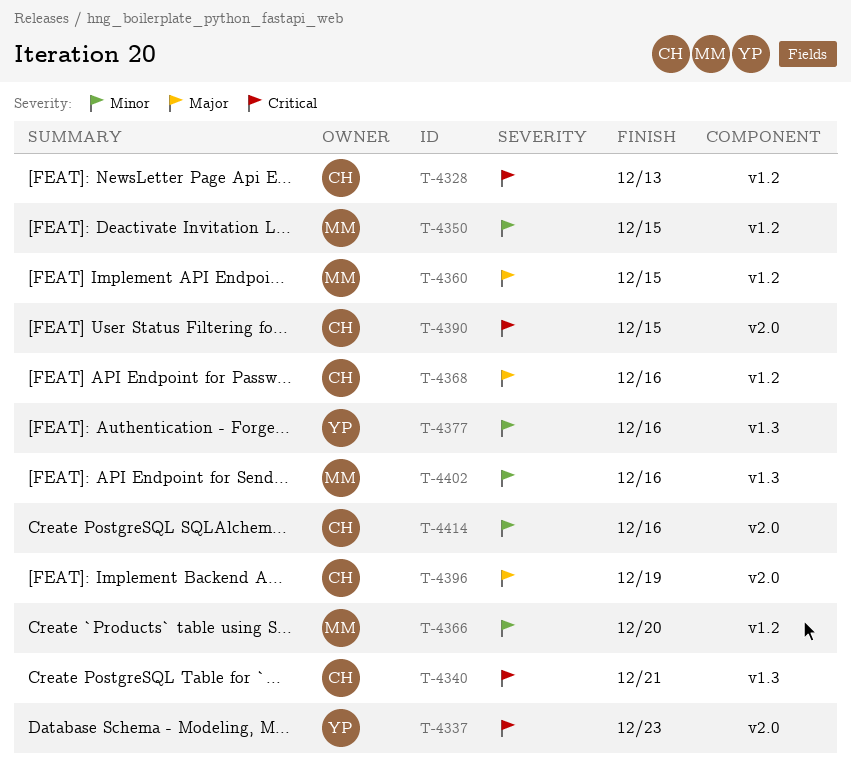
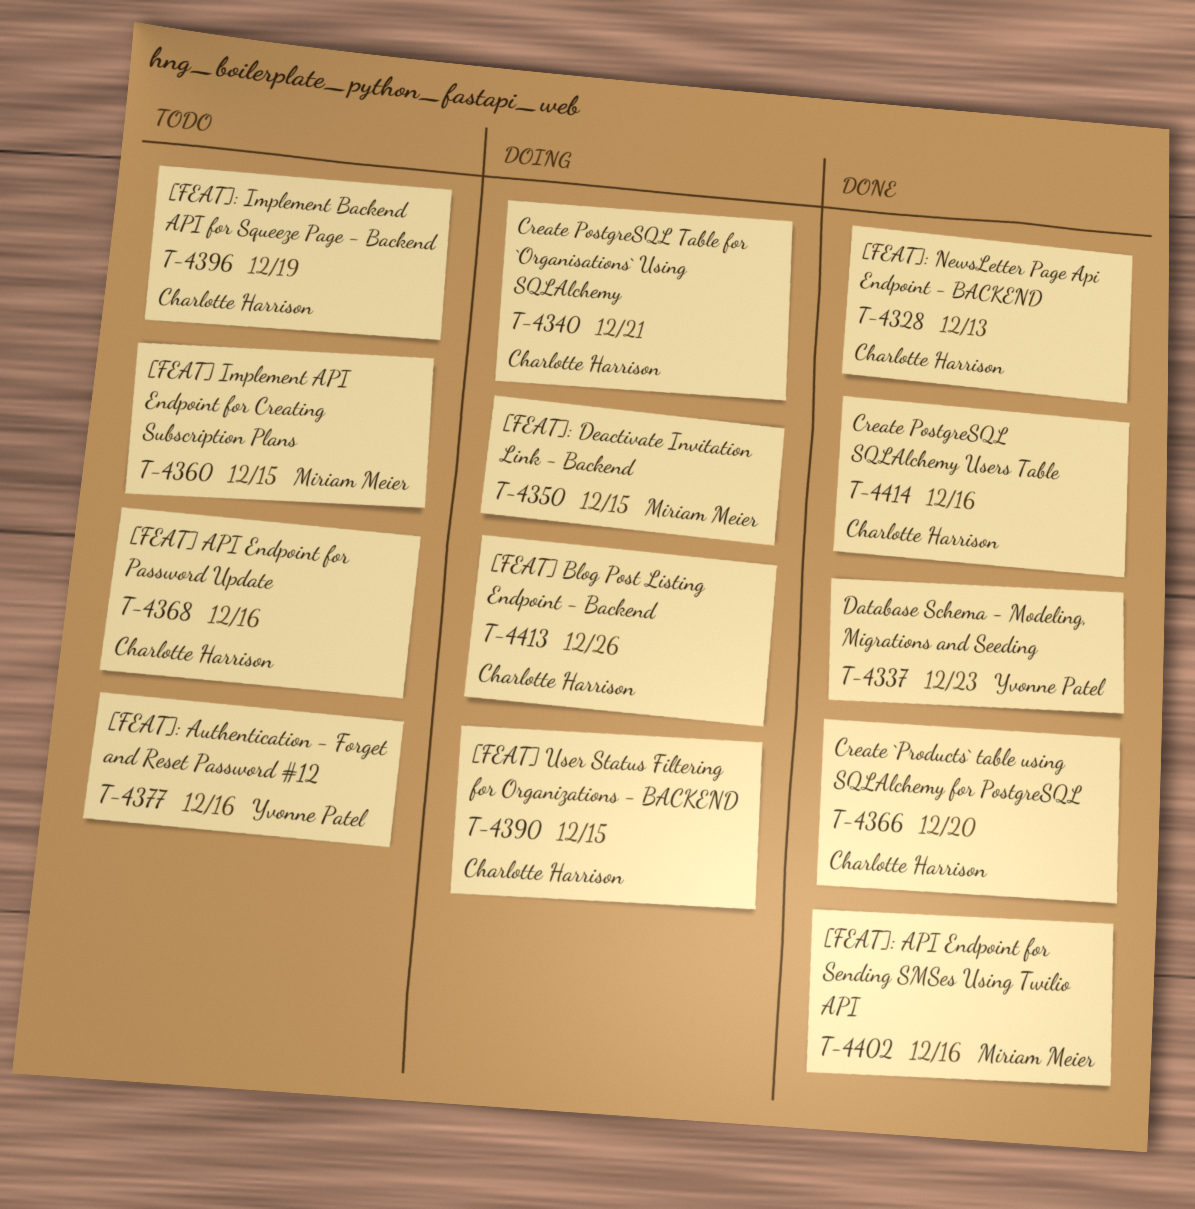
T-4366, owner: Miriam Meier -> Charlotte Harrison
T-4413: none -> present

